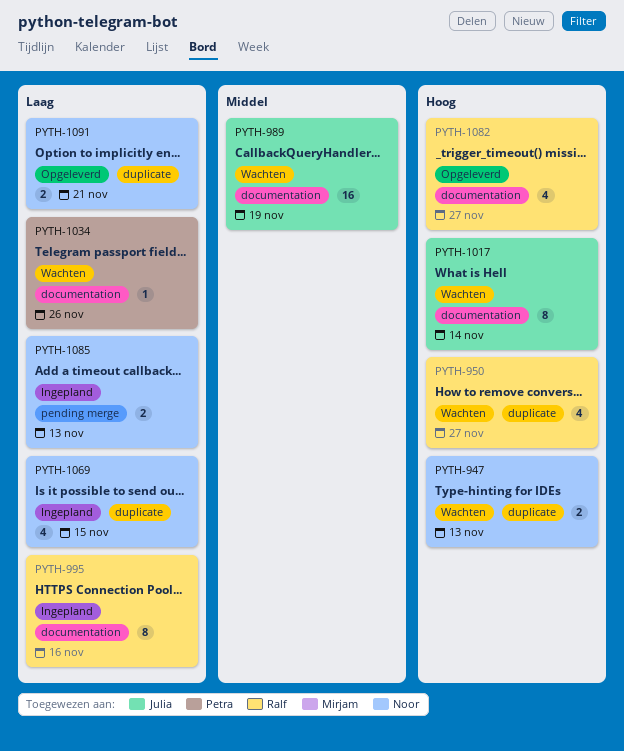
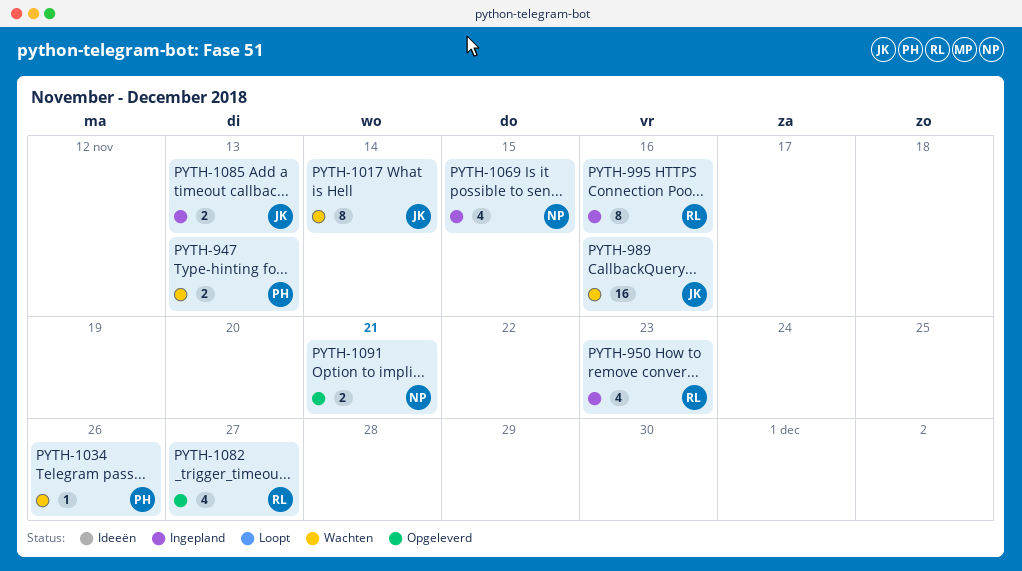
PYTH-947, owner: Noor -> Petra
PYTH-950, status: Wachten -> Ingepland
PYTH-950, due: Nov 27 -> Nov 23
PYTH-989, due: Nov 19 -> Nov 16
PYTH-1085, owner: Noor -> Julia

